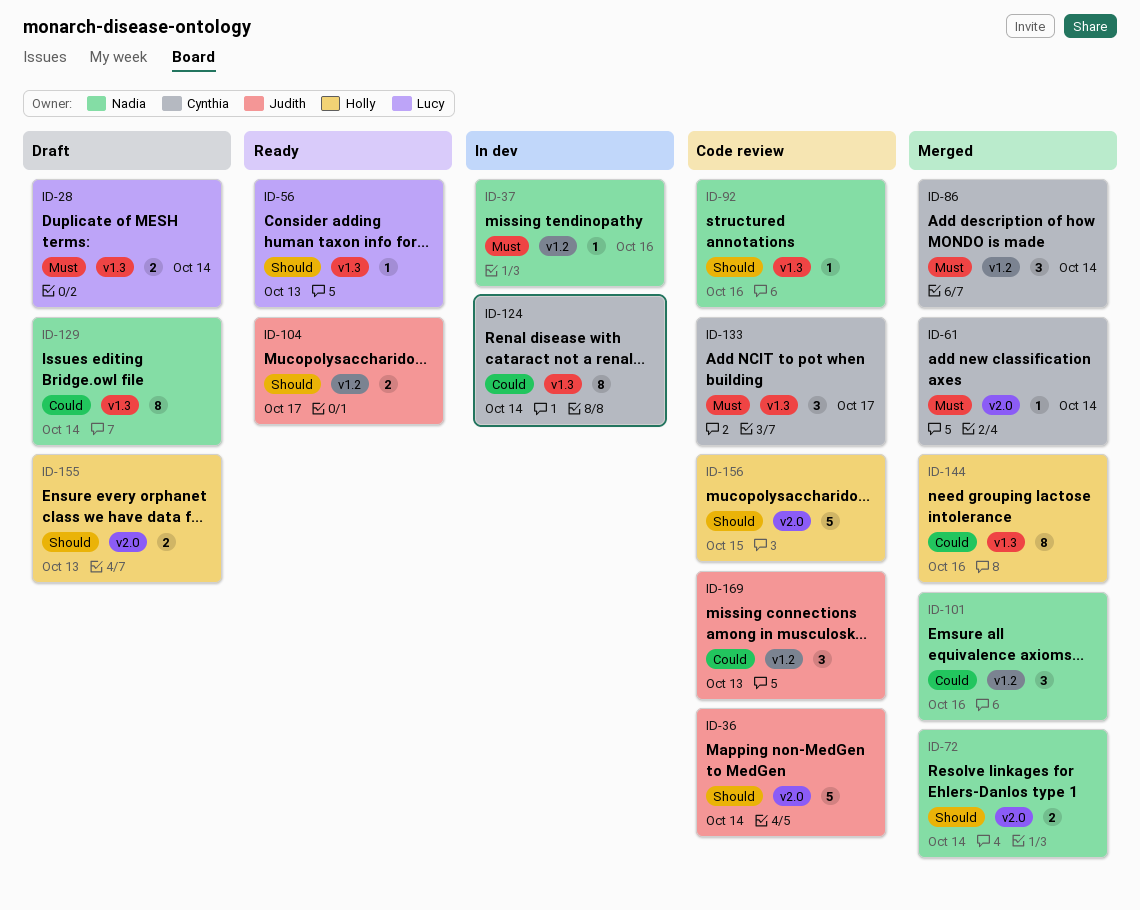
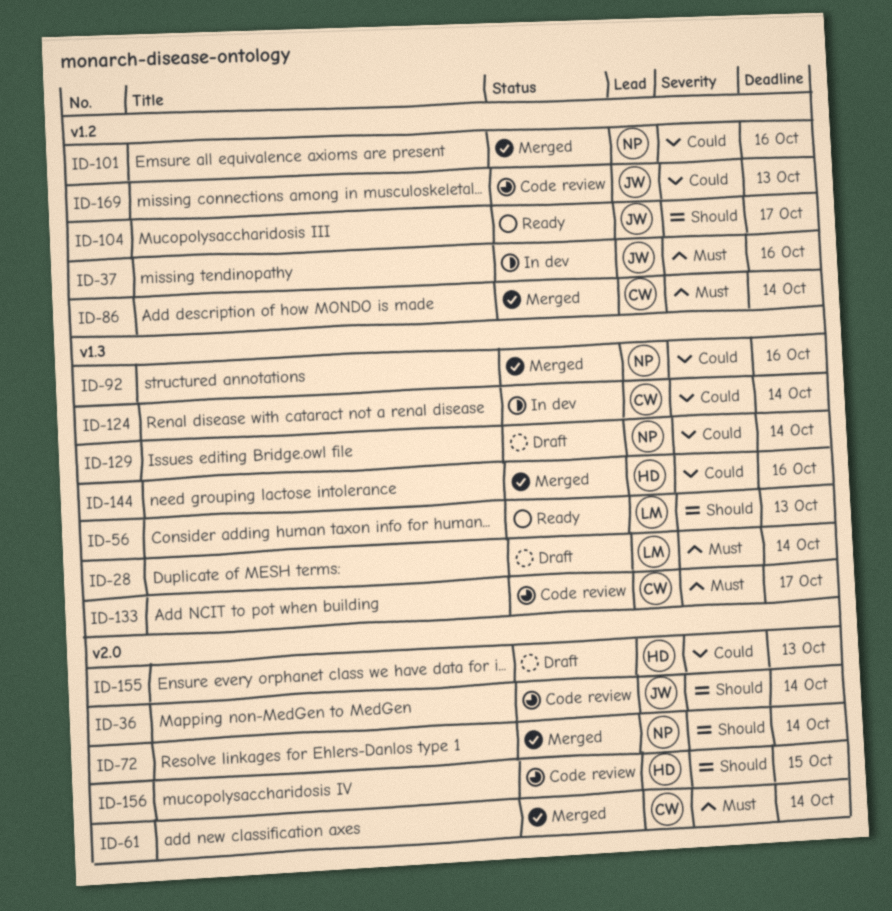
ID-37, owner: Nadia -> Judith
ID-92, status: Code review -> Merged
ID-92, priority: Should -> Could
ID-155, priority: Should -> Could

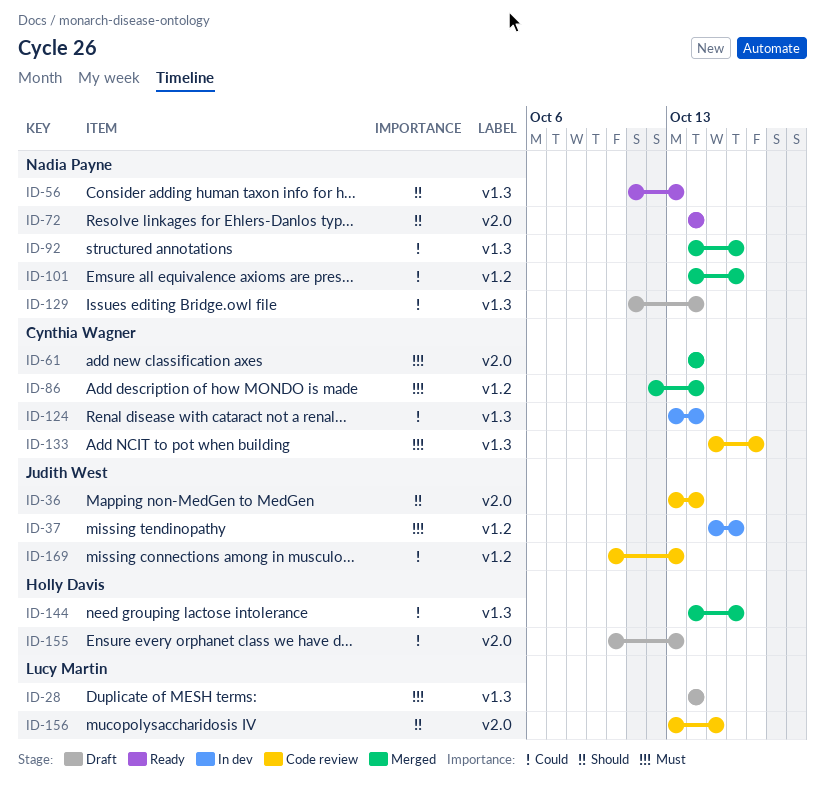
ID-56, owner: Lucy Martin -> Nadia Payne
ID-72, status: Merged -> Ready
ID-104: present -> none
ID-156, owner: Holly Davis -> Lucy Martin

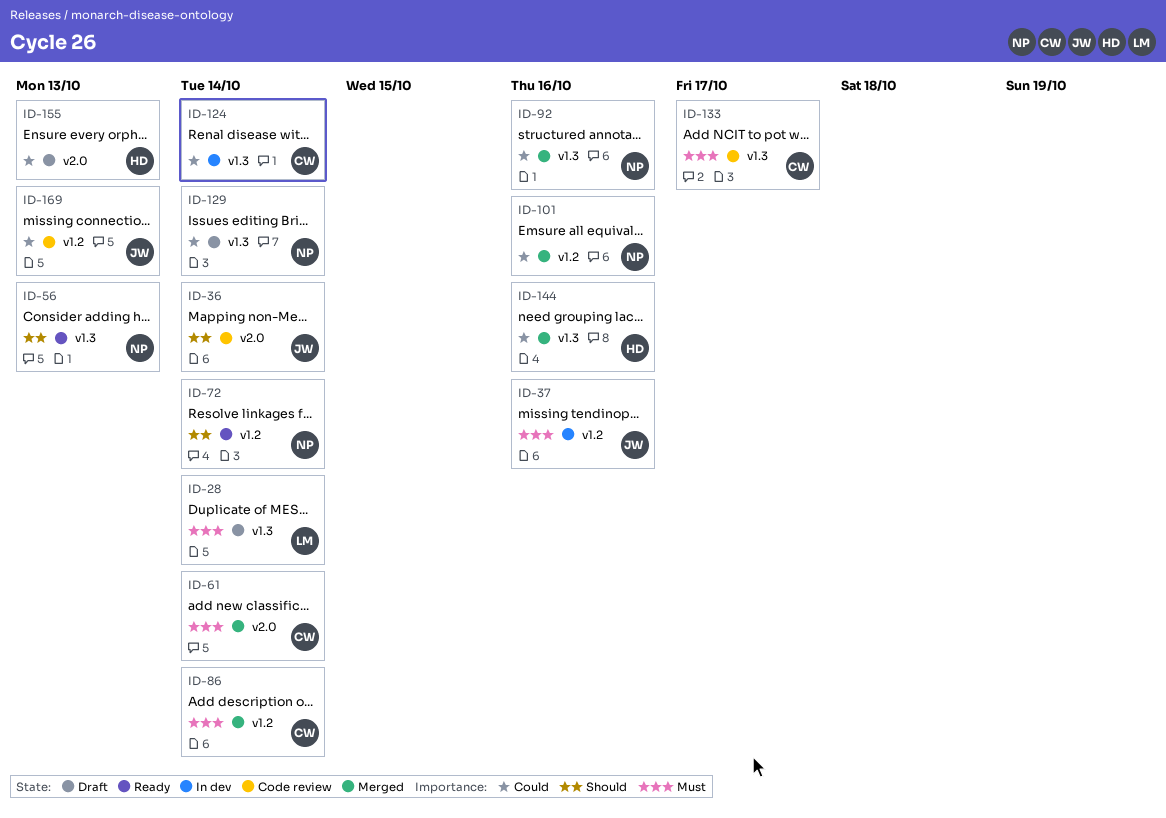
ID-72, label: v2.0 -> v1.2
ID-156: present -> none

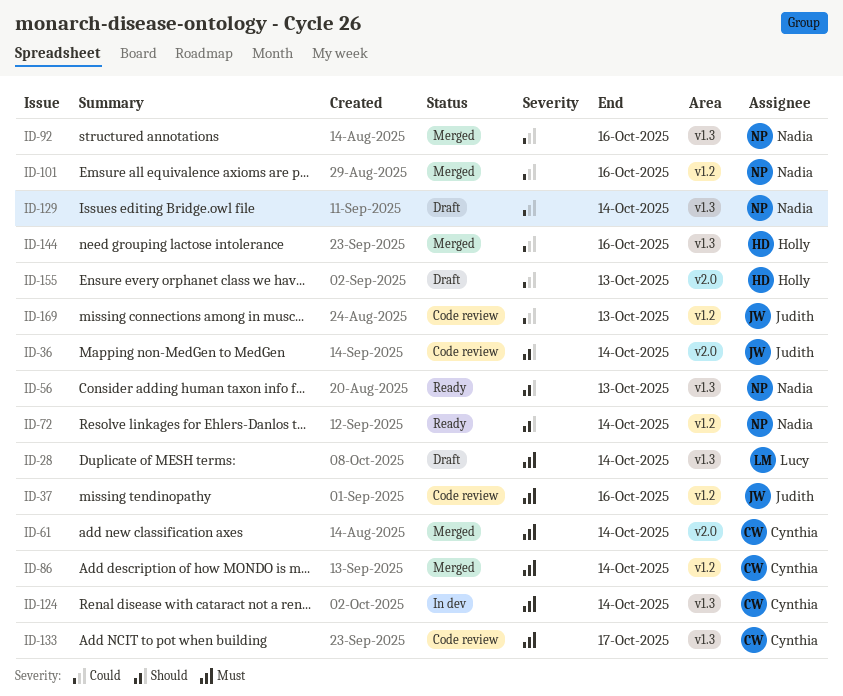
ID-37, status: In dev -> Code review
ID-124, priority: Could -> Must

